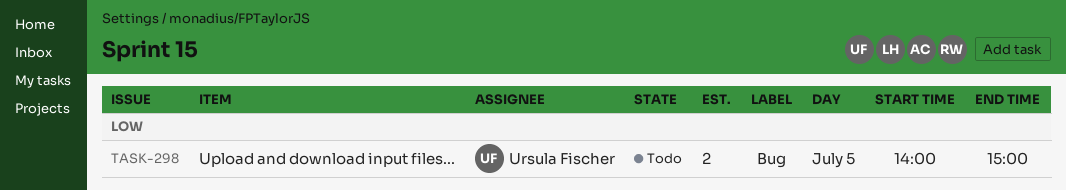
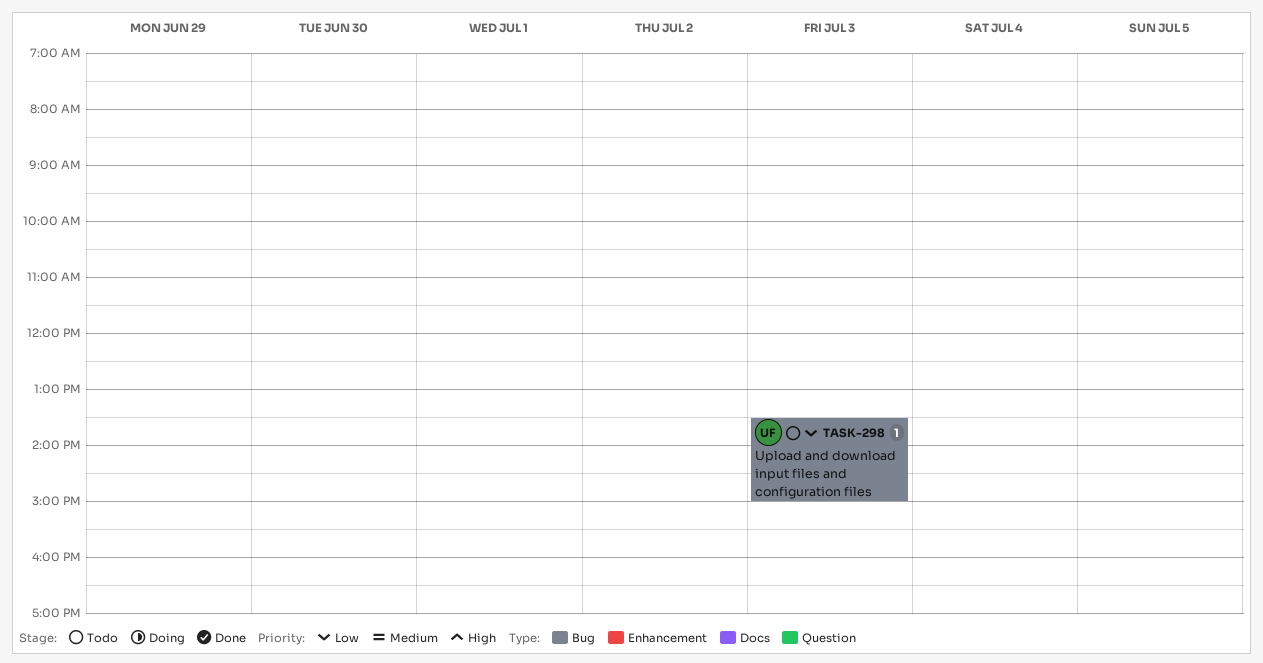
TASK-298, estimate: 2 -> 1
TASK-298, day: Jul 5 -> Jul 3
TASK-298, begins: 14:00 -> 13:30

